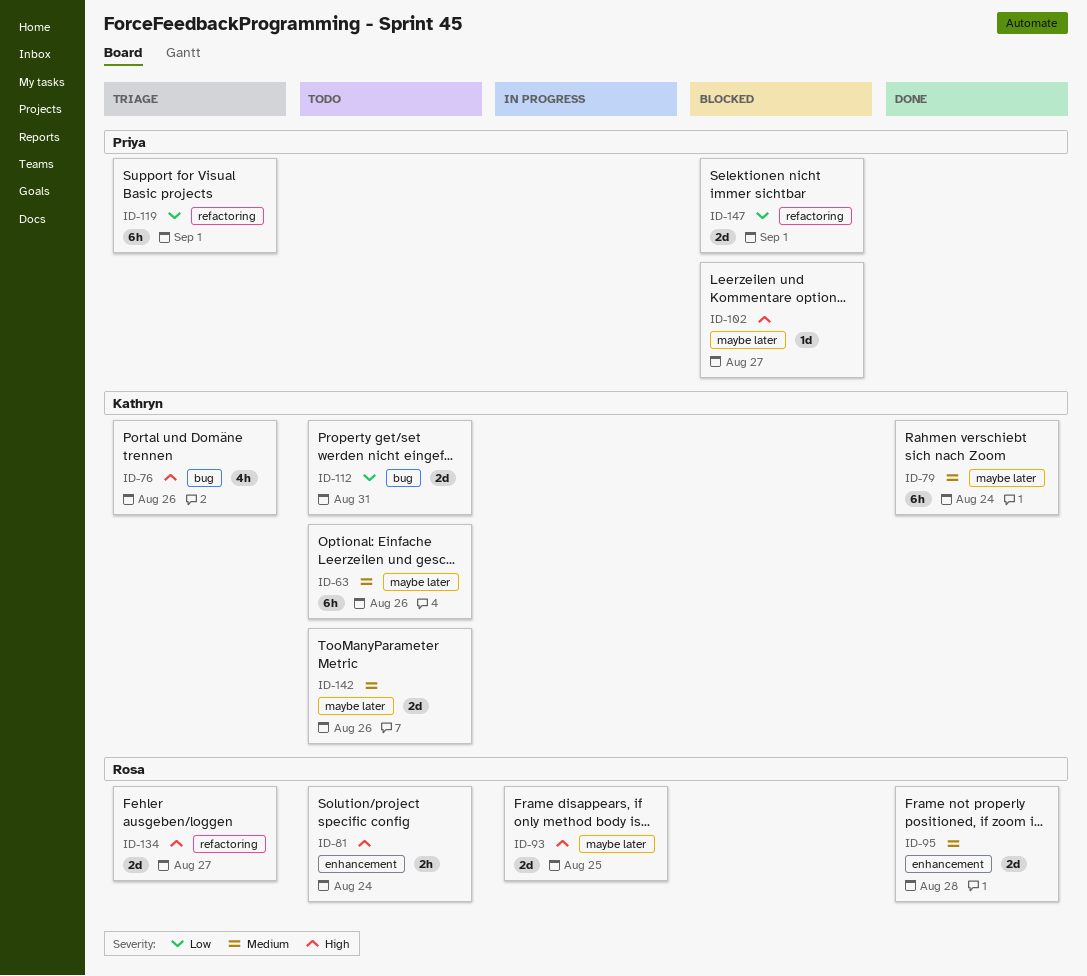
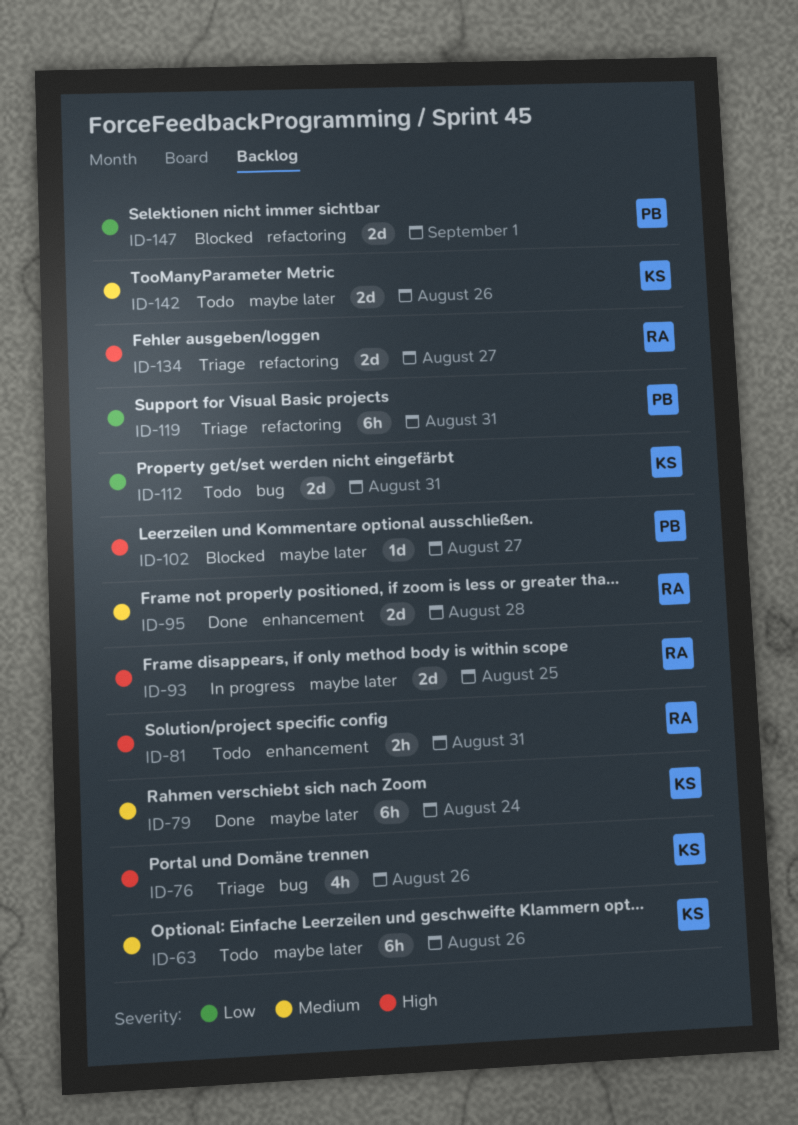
ID-81, due: Aug 24 -> Aug 31
ID-119, due: Sep 1 -> Aug 31

